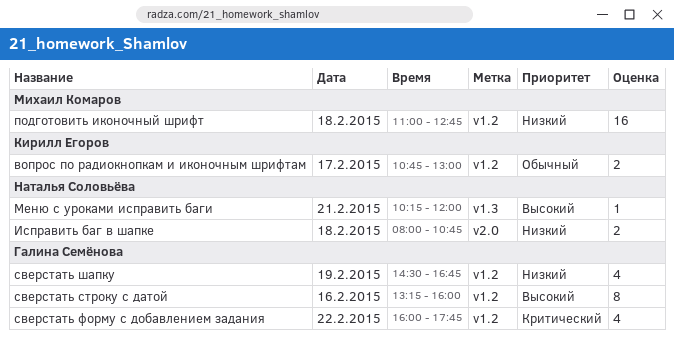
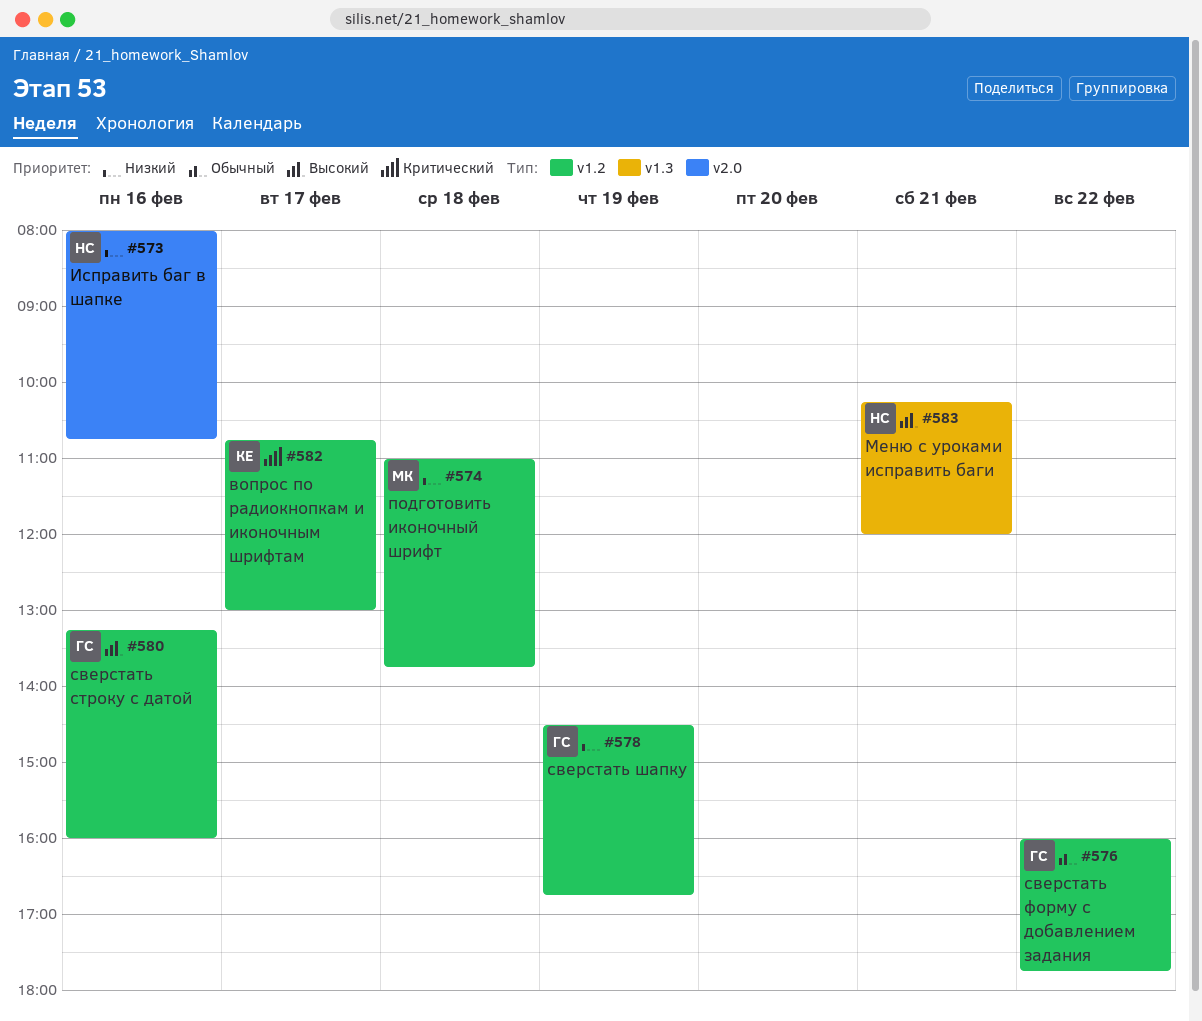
вопрос по радиокнопкам и иконочным шрифтам, priority: Обычный -> Критический
Исправить баг в шапке, day: Feb 18 -> Feb 16
подготовить иконочный шрифт, ends: 12:45 -> 13:45
сверстать форму с добавлением задания, priority: Критический -> Обычный

